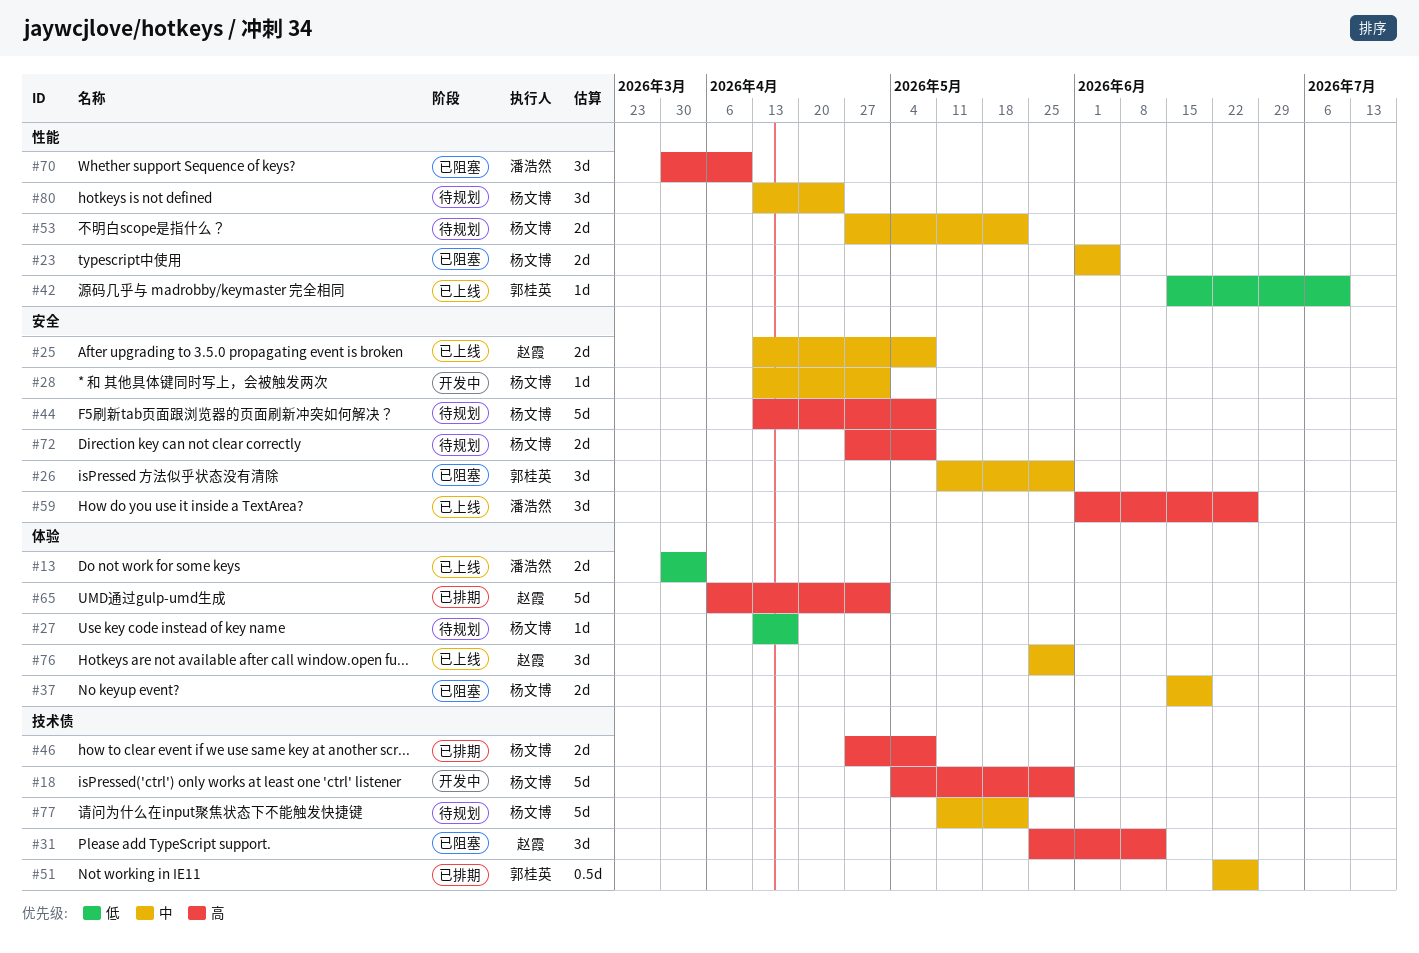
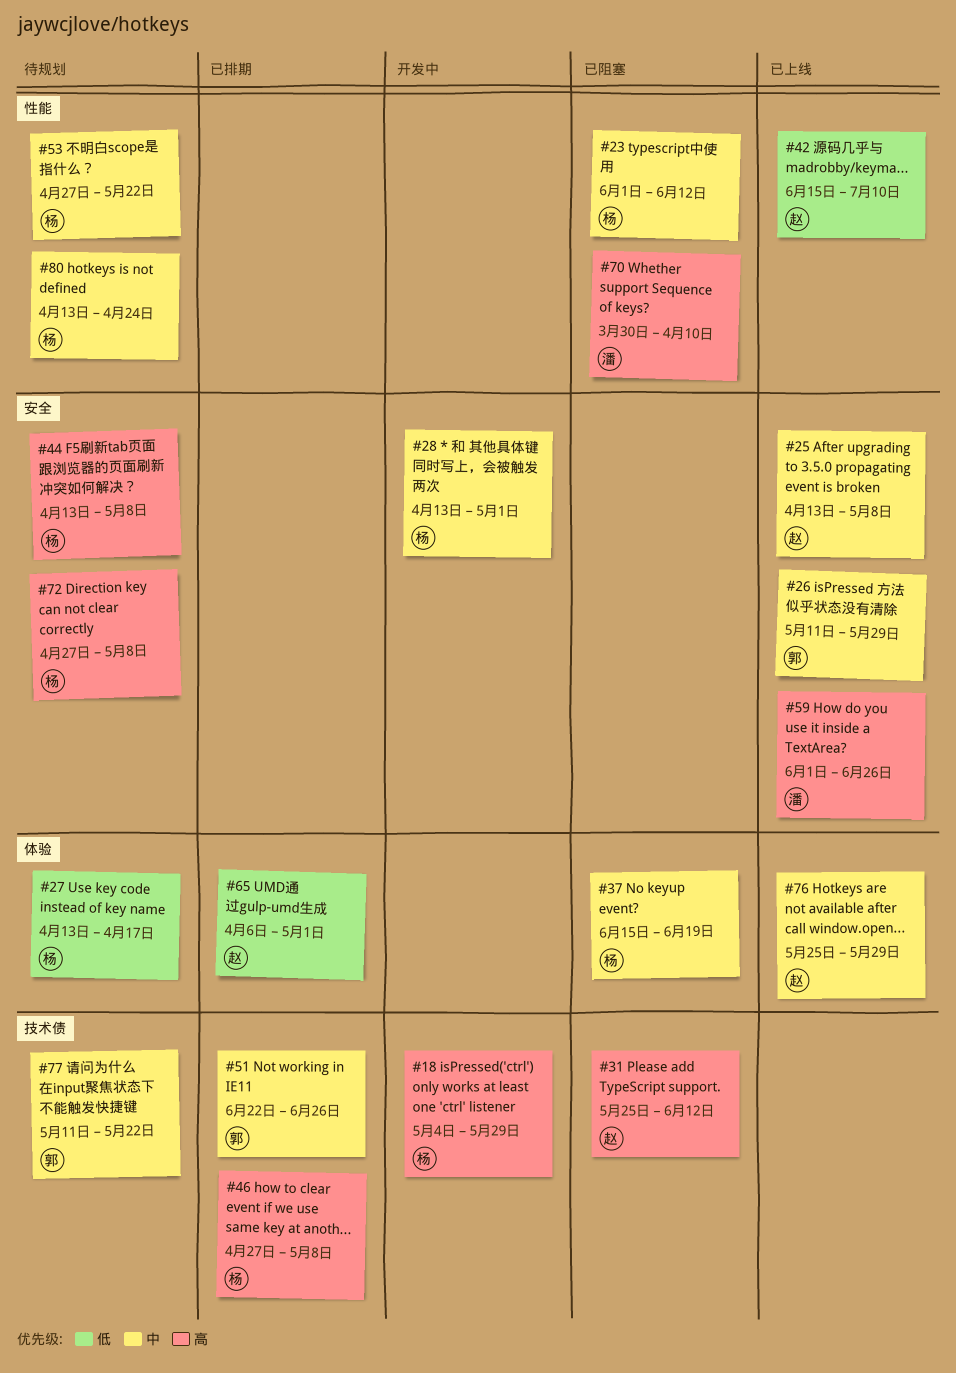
#13: present -> none
#23, due: Jun 5 -> Jun 12
#26, status: 已阻塞 -> 已上线
#42, owner: 郭桂英 -> 赵霞
#65, priority: 高 -> 低
#77, owner: 杨文博 -> 郭桂英

